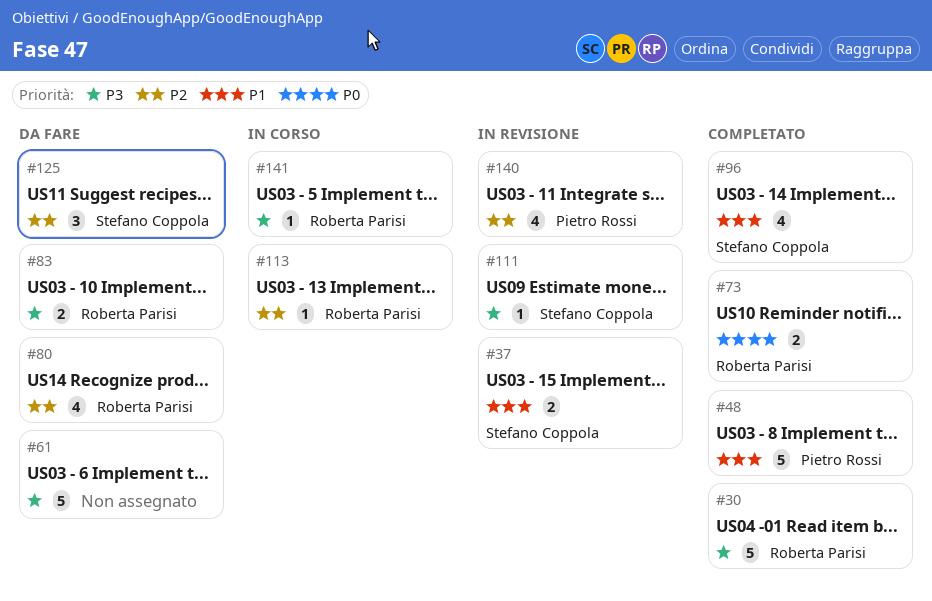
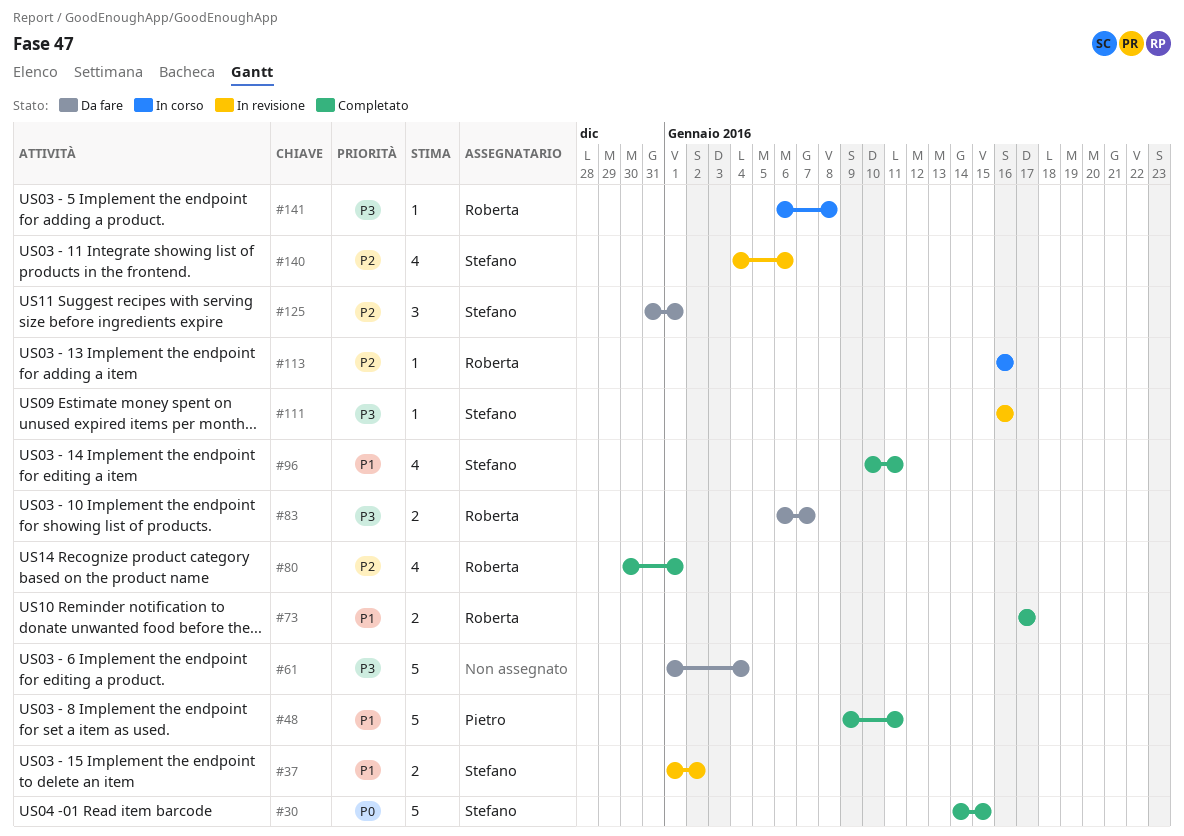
#30, owner: Roberta Parisi -> Stefano Coppola
#30, priority: P3 -> P0
#73, priority: P0 -> P1
#80, status: Da fare -> Completato
#140, owner: Pietro Rossi -> Stefano Coppola

